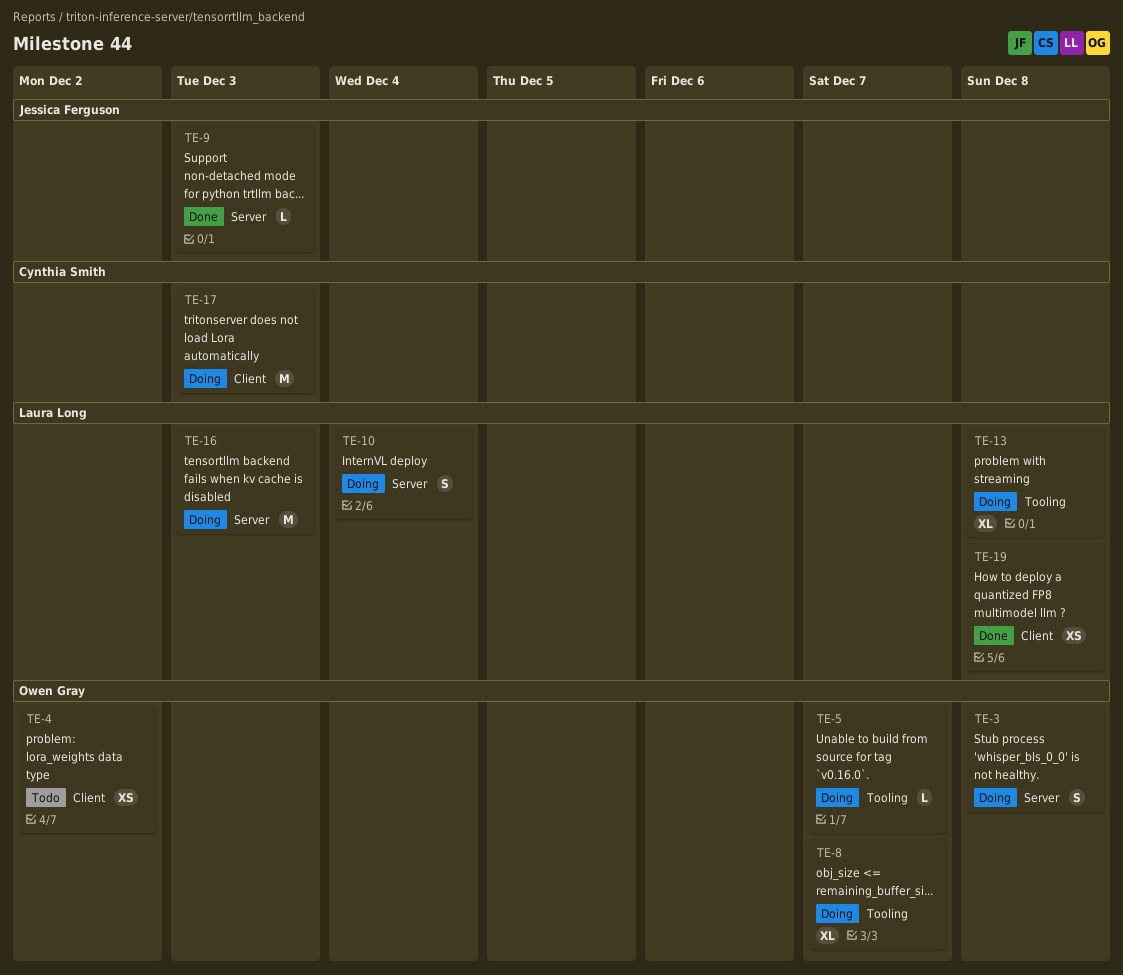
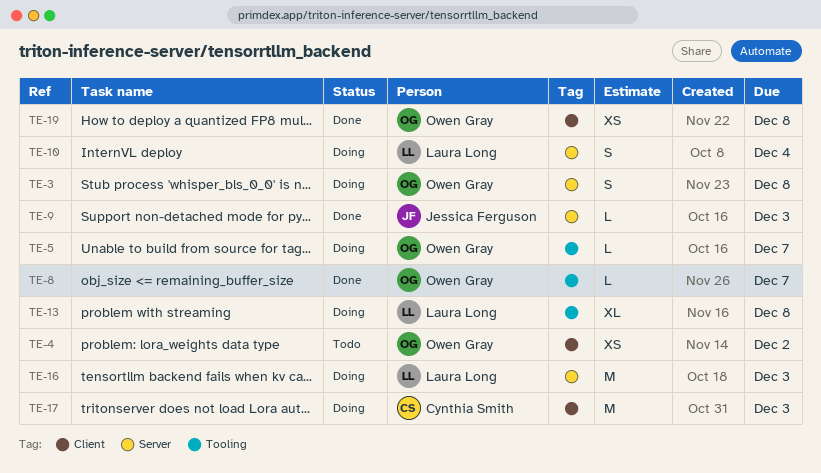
TE-8, status: Doing -> Done
TE-8, estimate: XL -> L
TE-19, owner: Laura Long -> Owen Gray

